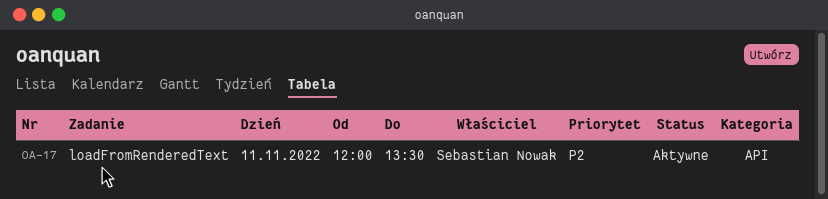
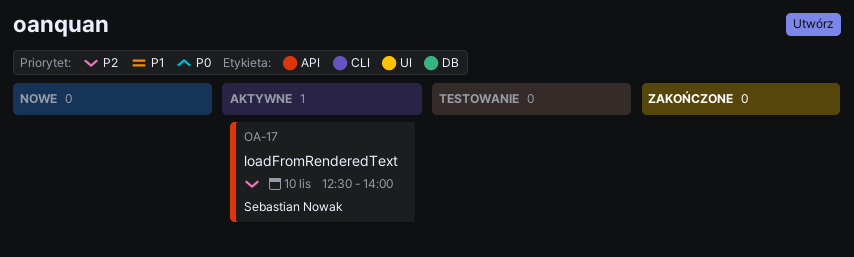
OA-17, day: Nov 11 -> Nov 10
OA-17, begins: 12:00 -> 12:30
OA-17, ends: 13:30 -> 14:00

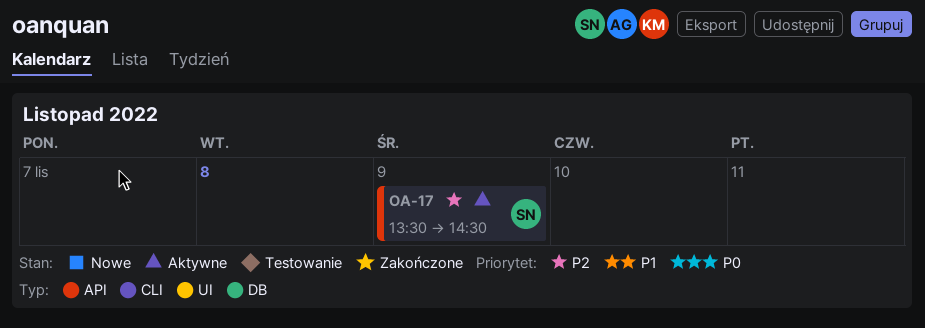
OA-17, day: Nov 10 -> Nov 9
OA-17, begins: 12:30 -> 13:30
OA-17, ends: 14:00 -> 14:30

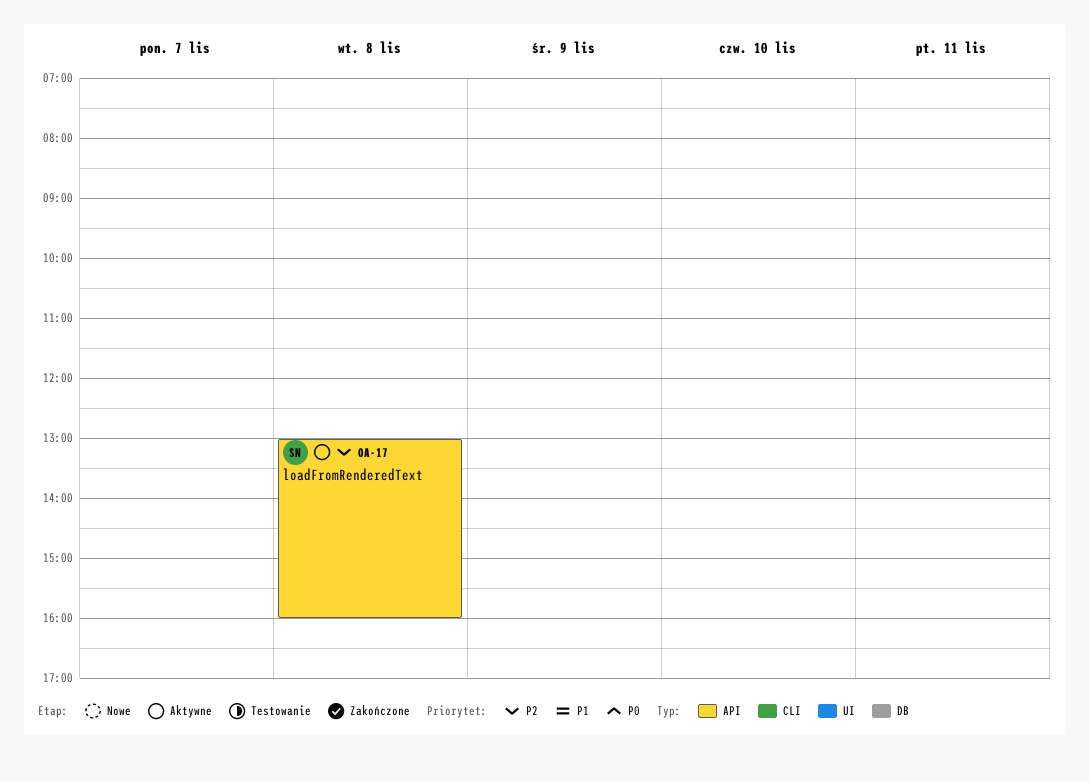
OA-17, day: Nov 9 -> Nov 8
OA-17, begins: 13:30 -> 13:00
OA-17, ends: 14:30 -> 16:00

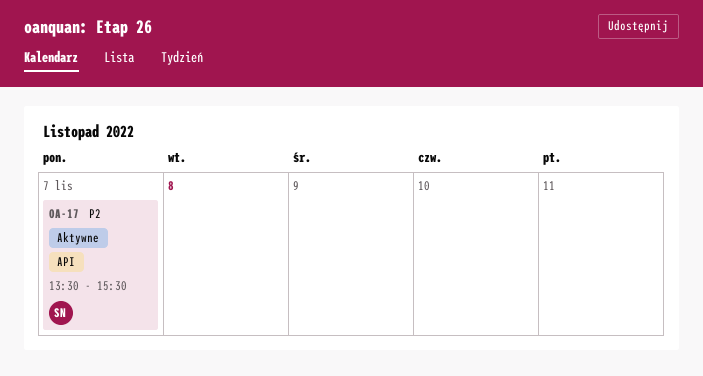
OA-17, day: Nov 8 -> Nov 7
OA-17, begins: 13:00 -> 13:30
OA-17, ends: 16:00 -> 15:30

